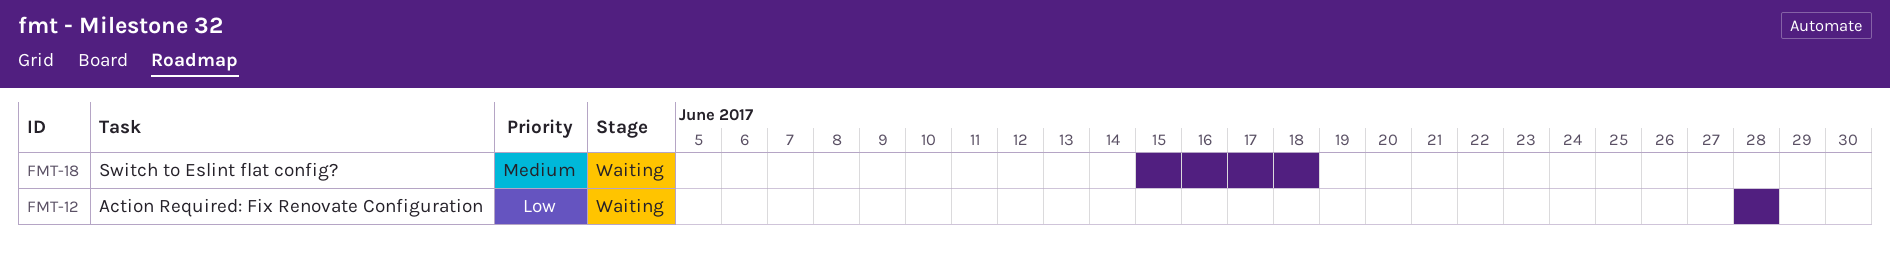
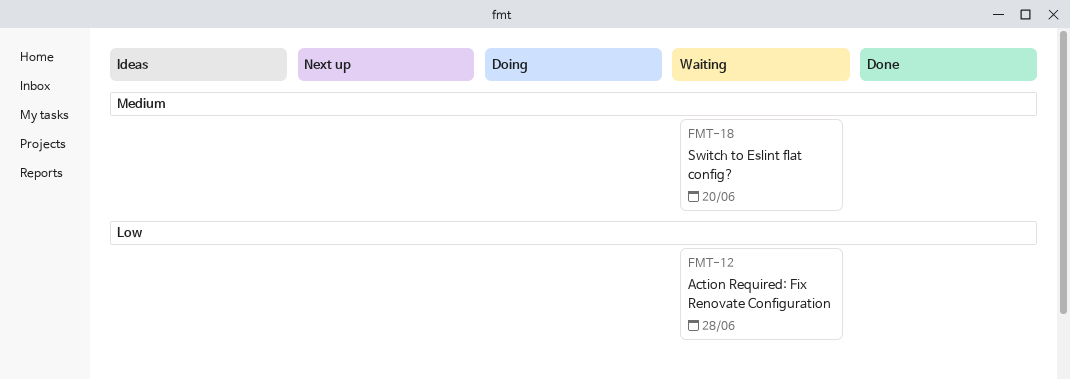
FMT-18, due: Jun 18 -> Jun 20

